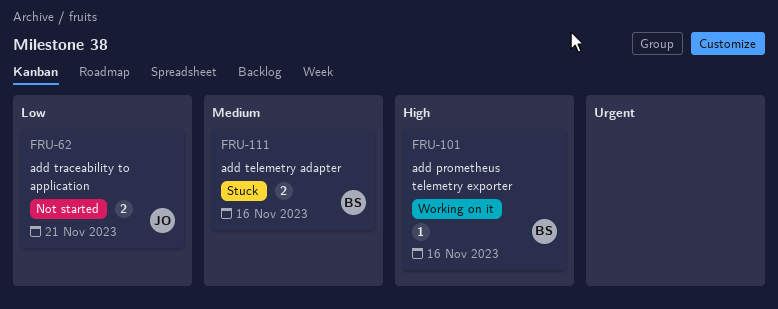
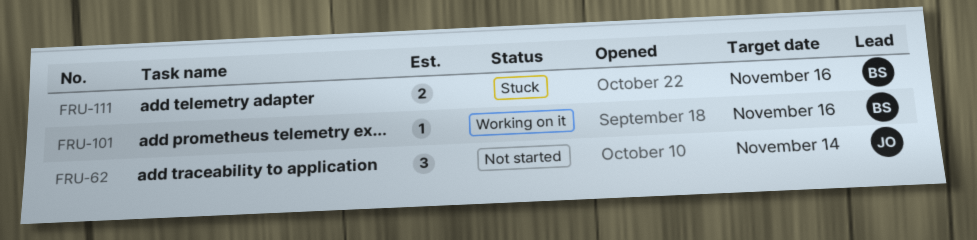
FRU-62, estimate: 2 -> 3
FRU-62, due: Nov 21 -> Nov 14

